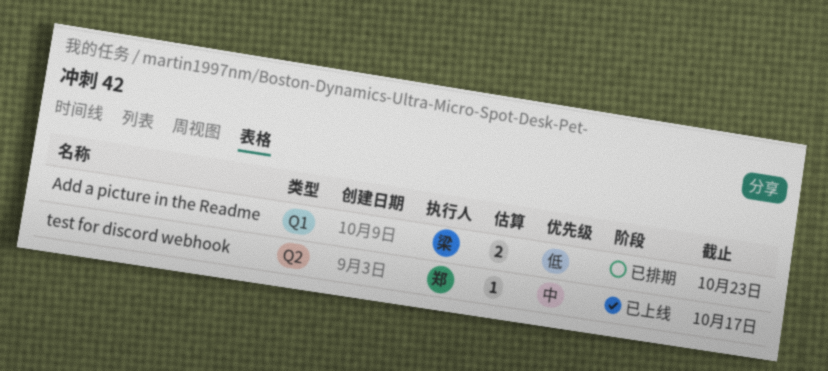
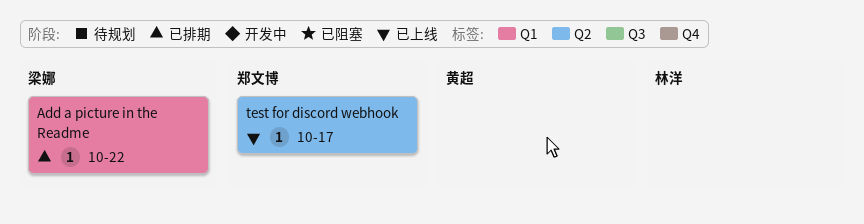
Add a picture in the Readme, estimate: 2 -> 1
Add a picture in the Readme, due: Oct 23 -> Oct 22

